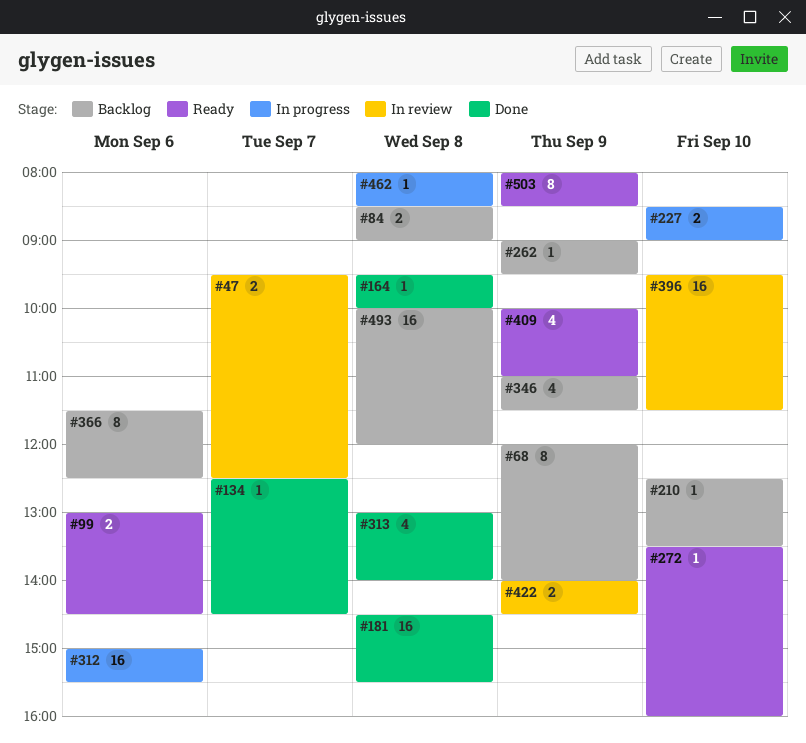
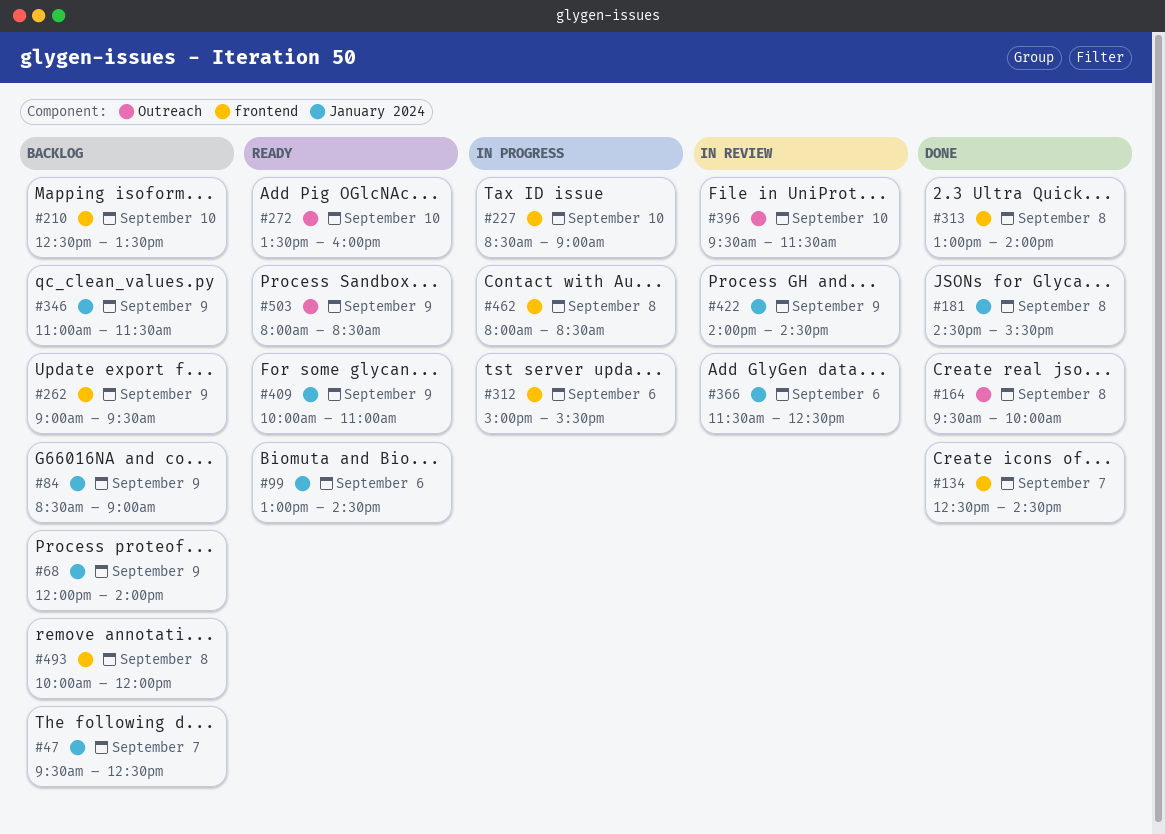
#47, status: In review -> Backlog
#84, day: Sep 8 -> Sep 9
#366, status: Backlog -> In review

